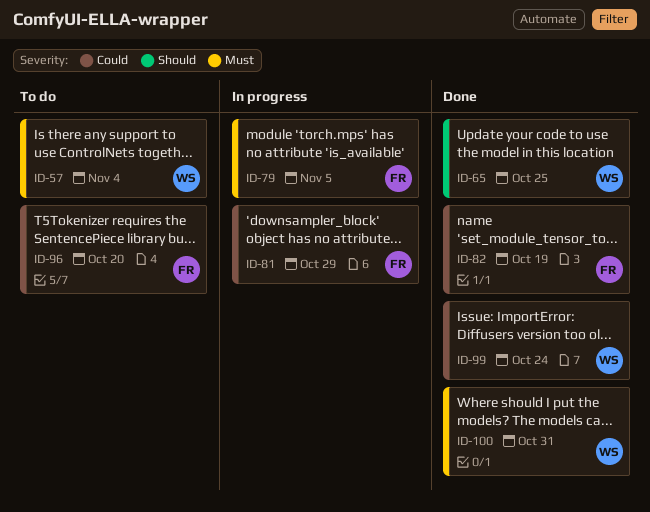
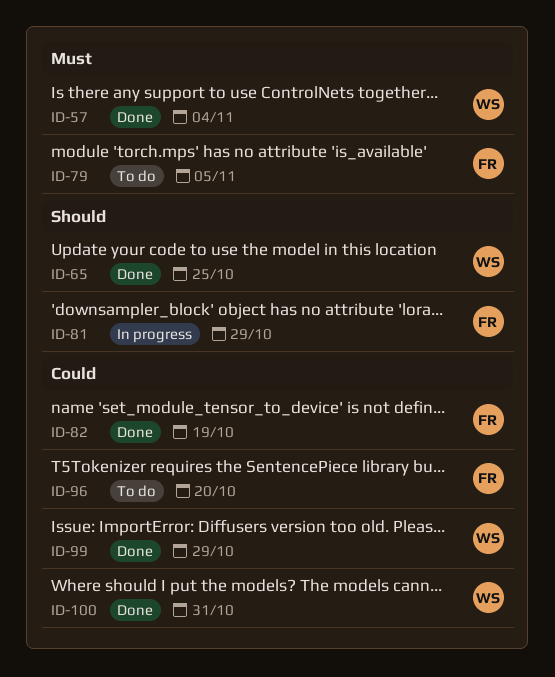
ID-57, status: To do -> Done
ID-79, status: In progress -> To do
ID-81, priority: Could -> Should
ID-99, due: Oct 24 -> Oct 29
ID-100, priority: Must -> Could

